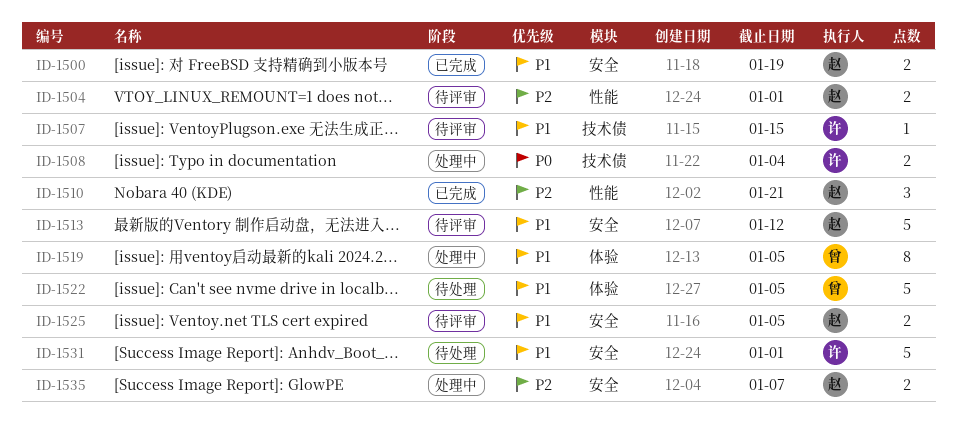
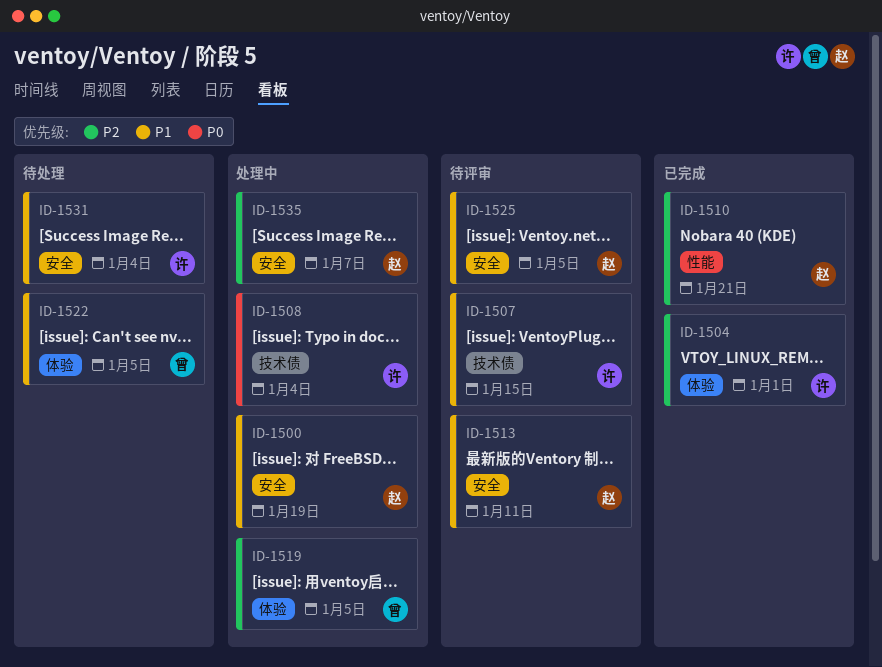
ID-1500, status: 已完成 -> 处理中
ID-1504, status: 待评审 -> 已完成
ID-1504, owner: 赵 -> 许
ID-1504, label: 性能 -> 体验
ID-1513, due: Jan 12 -> Jan 11
ID-1519, priority: P1 -> P2
ID-1531, due: Jan 1 -> Jan 4

